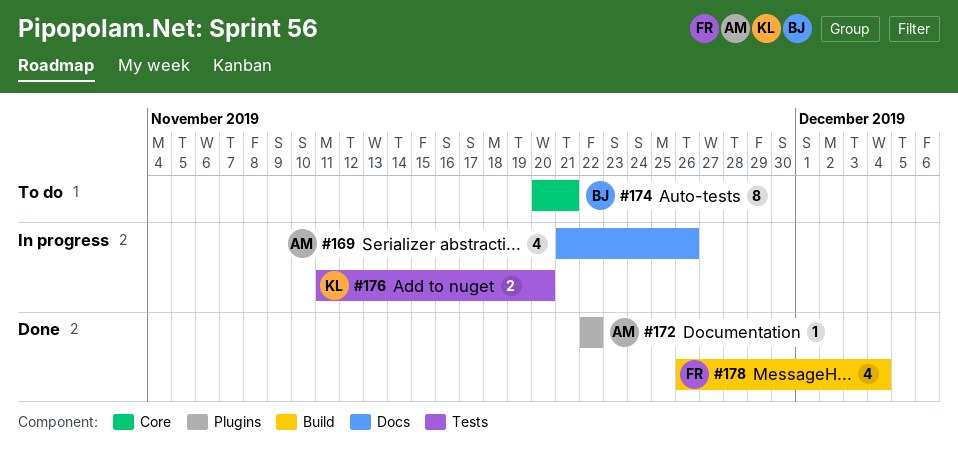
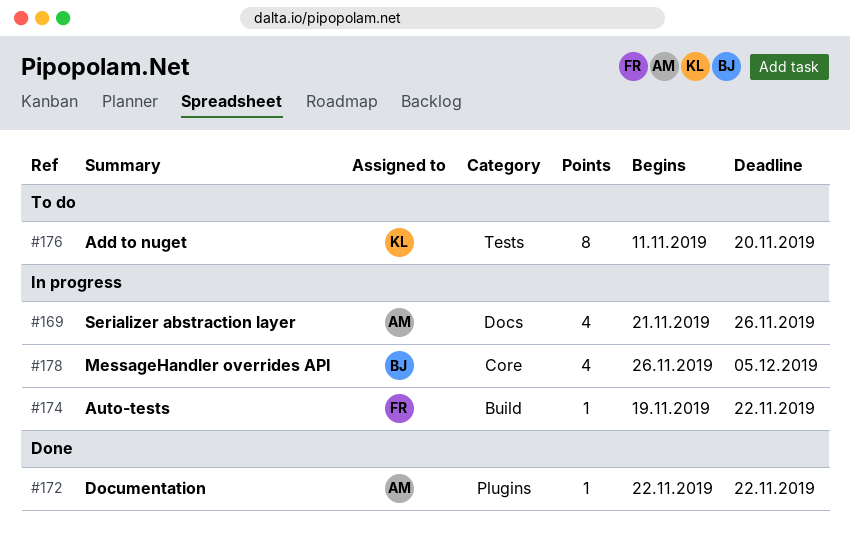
#174, status: To do -> In progress
#174, owner: BJ -> FR
#174, label: Core -> Build
#174, estimate: 8 -> 1
#174, start: Nov 20 -> Nov 19
#174, due: Nov 21 -> Nov 22
#176, status: In progress -> To do
#176, estimate: 2 -> 8
#178, status: Done -> In progress
#178, owner: FR -> BJ
#178, label: Build -> Core
#178, due: Dec 4 -> Dec 5

